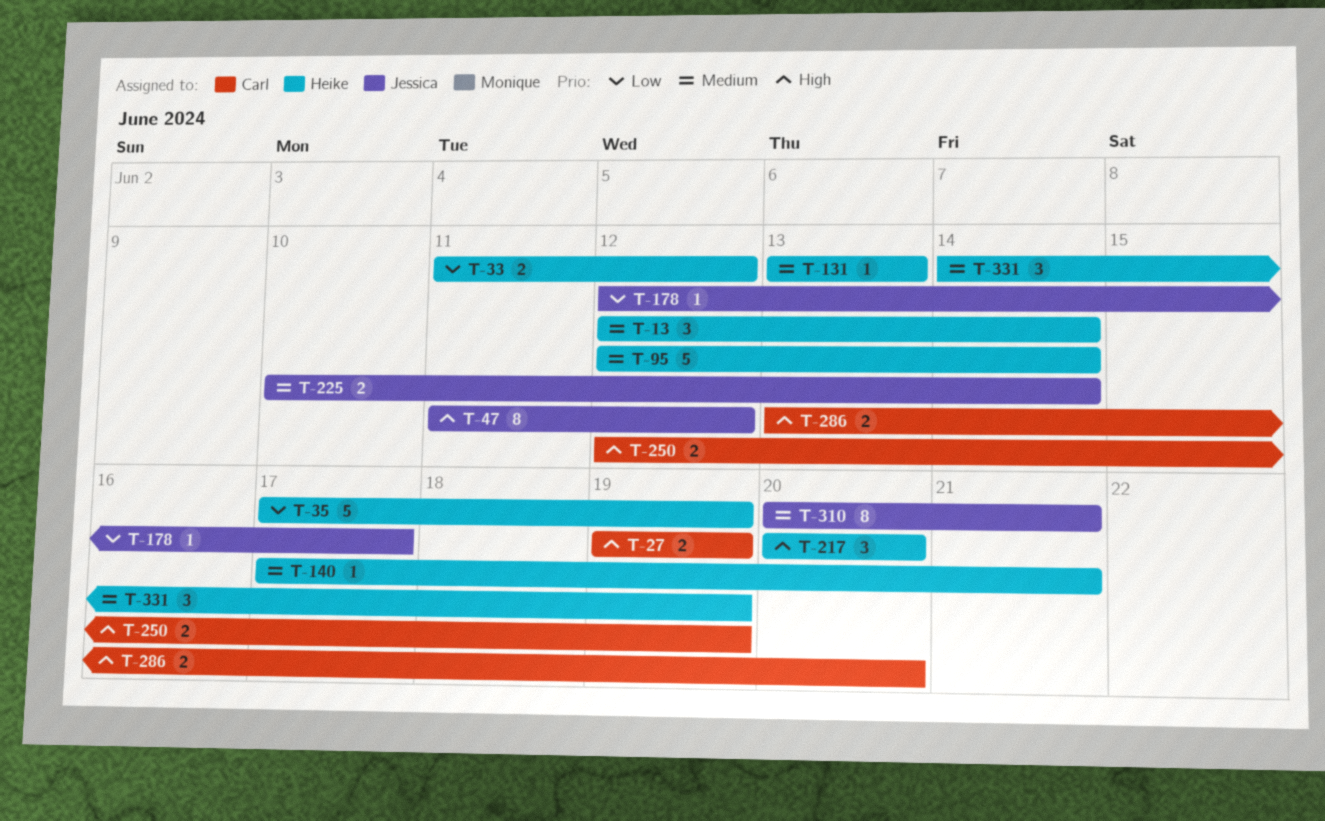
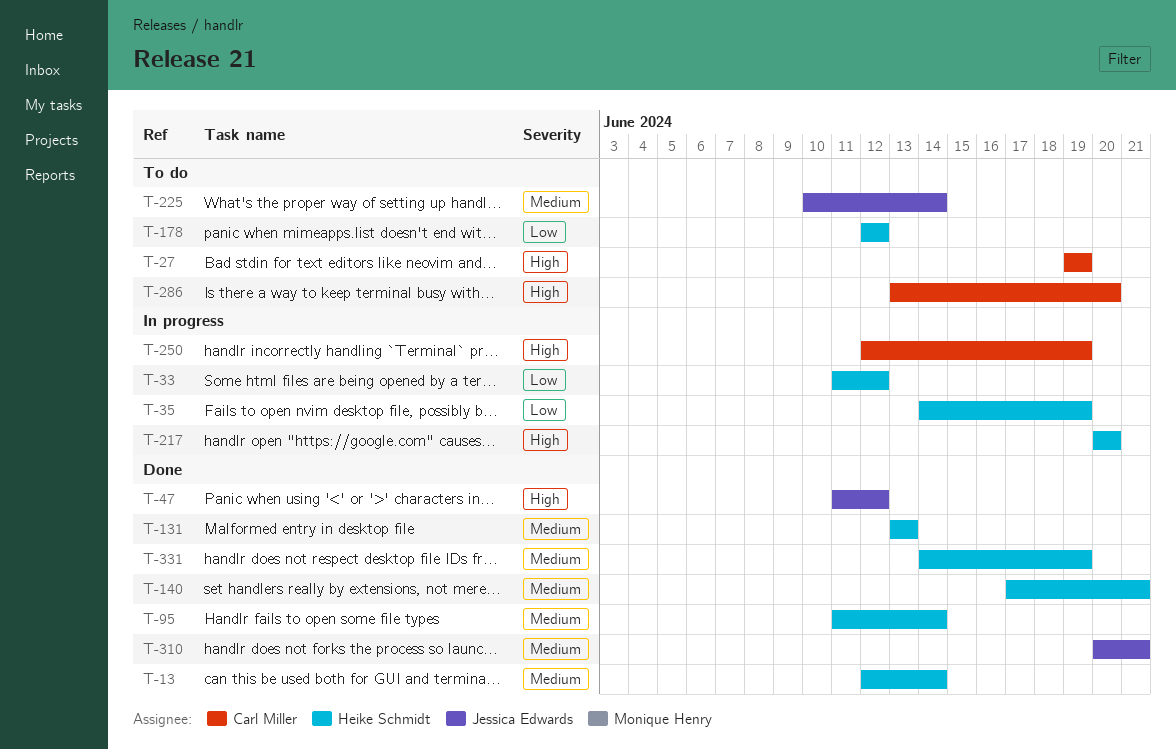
T-35, start: Jun 17 -> Jun 14
T-95, start: Jun 12 -> Jun 11
T-178, owner: Jessica Edwards -> Heike Schmidt
T-178, due: Jun 17 -> Jun 12

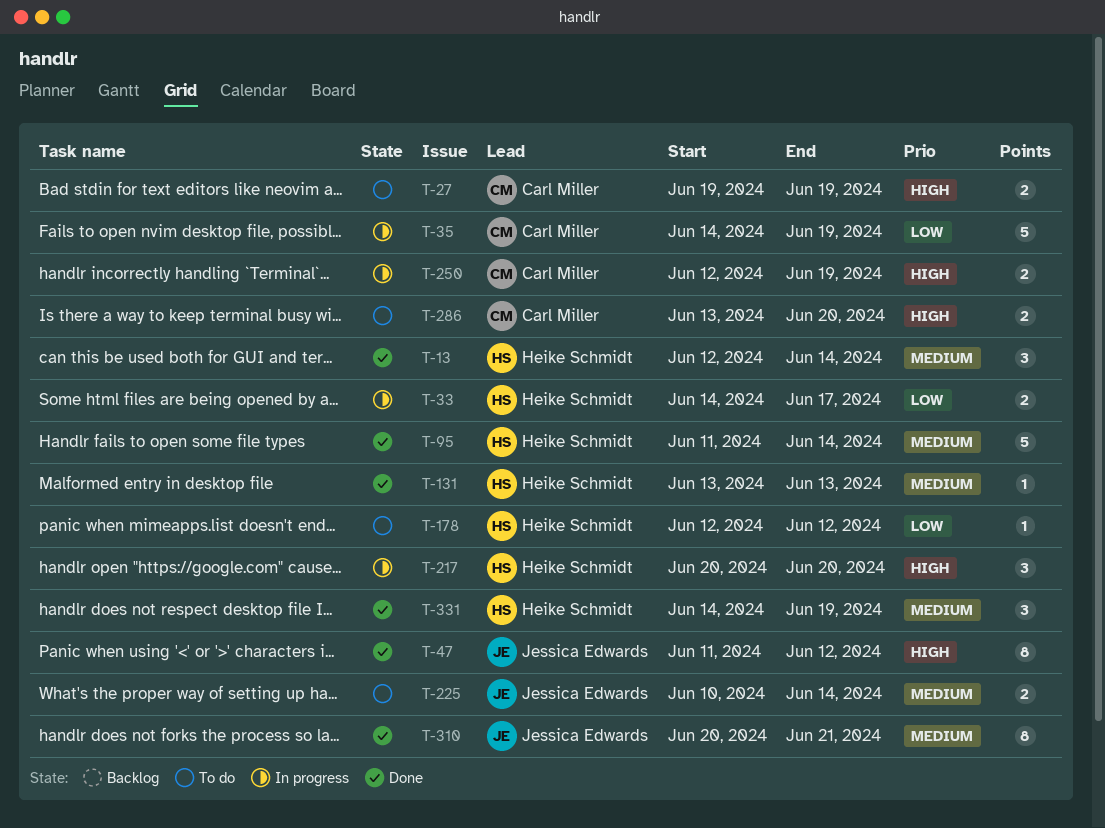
T-33, start: Jun 11 -> Jun 14
T-33, due: Jun 12 -> Jun 17
T-35, owner: Heike Schmidt -> Carl Miller
T-140: present -> none

